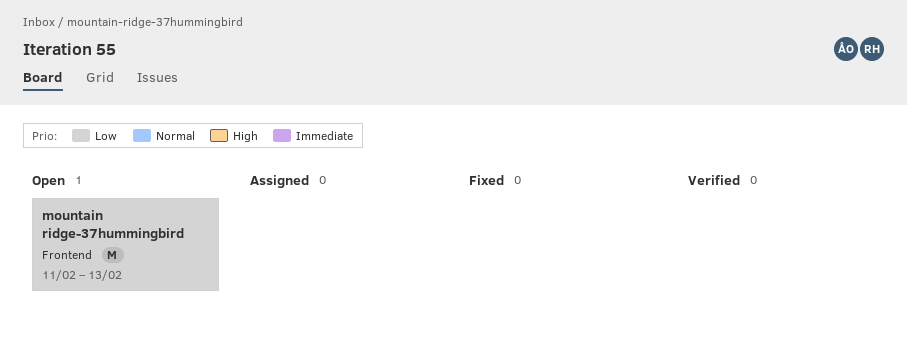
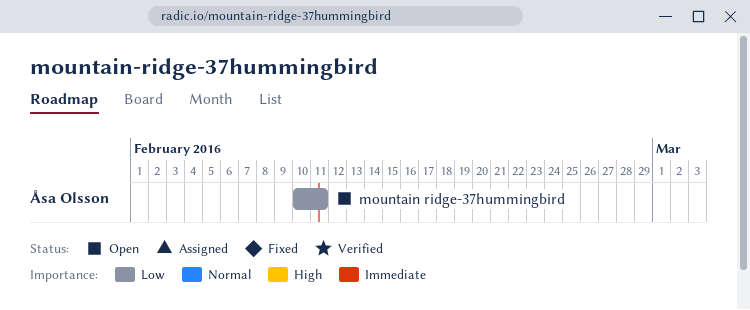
mountain ridge-37hummingbird, start: Feb 11 -> Feb 10
mountain ridge-37hummingbird, due: Feb 13 -> Feb 11

